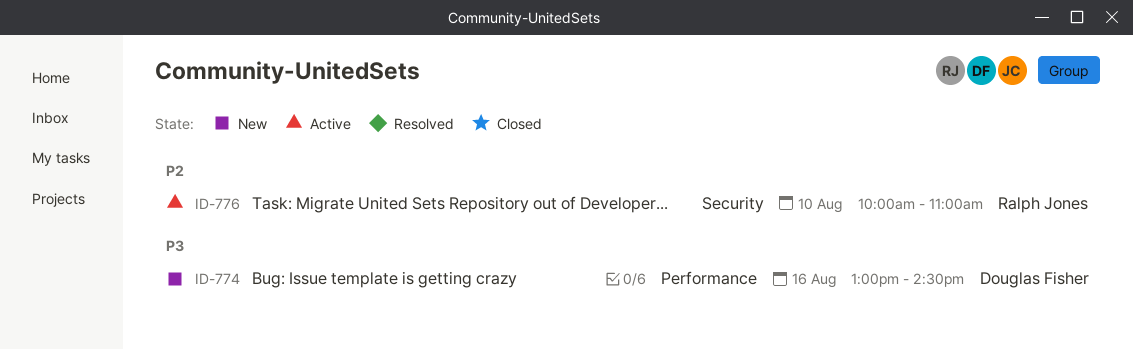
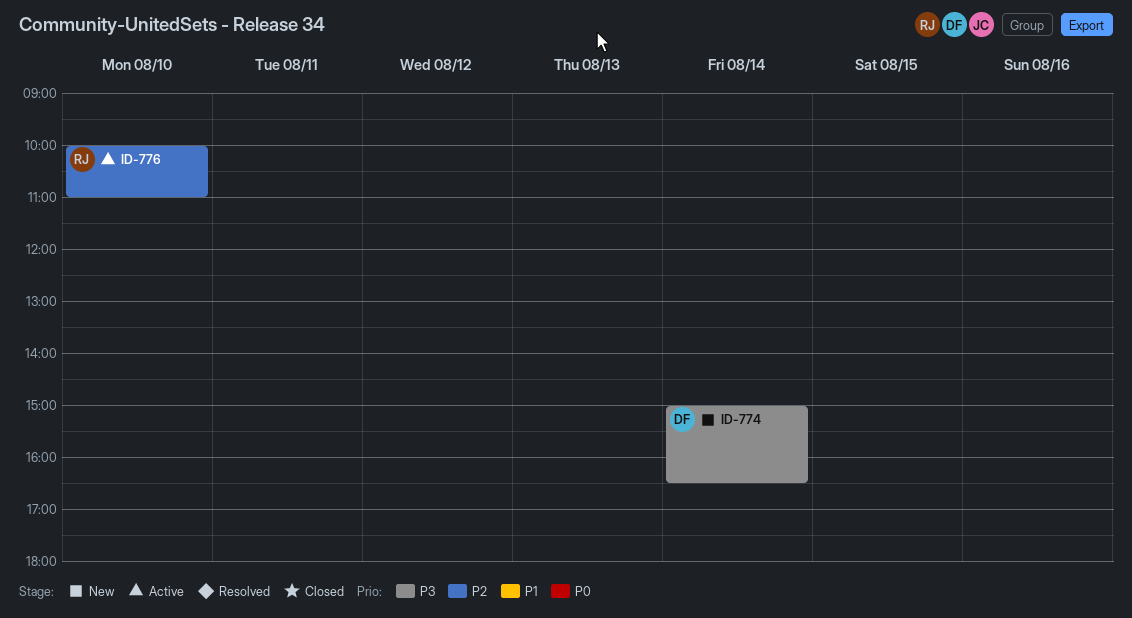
ID-774, day: Aug 16 -> Aug 14
ID-774, begins: 13:00 -> 15:00
ID-774, ends: 14:30 -> 16:30

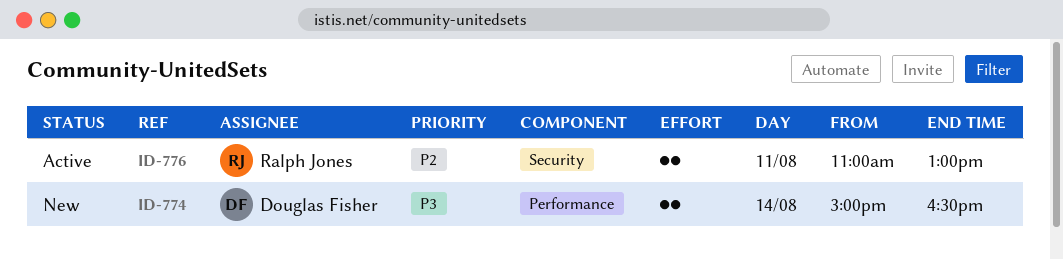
ID-776, day: Aug 10 -> Aug 11
ID-776, begins: 10:00 -> 11:00
ID-776, ends: 11:00 -> 13:00

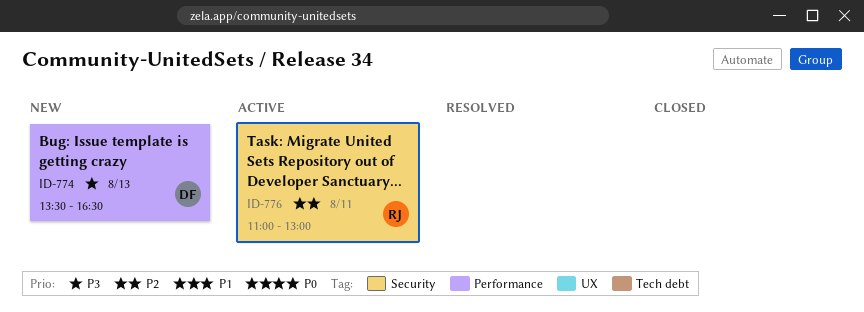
ID-774, day: Aug 14 -> Aug 13
ID-774, begins: 15:00 -> 13:30

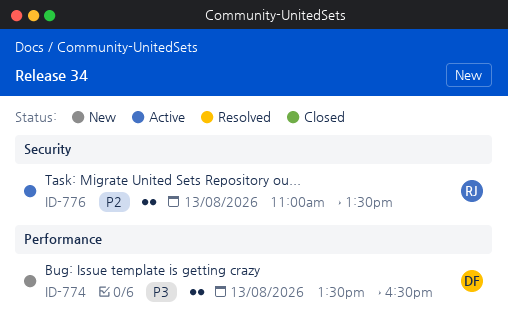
ID-776, day: Aug 11 -> Aug 13
ID-776, ends: 13:00 -> 13:30

